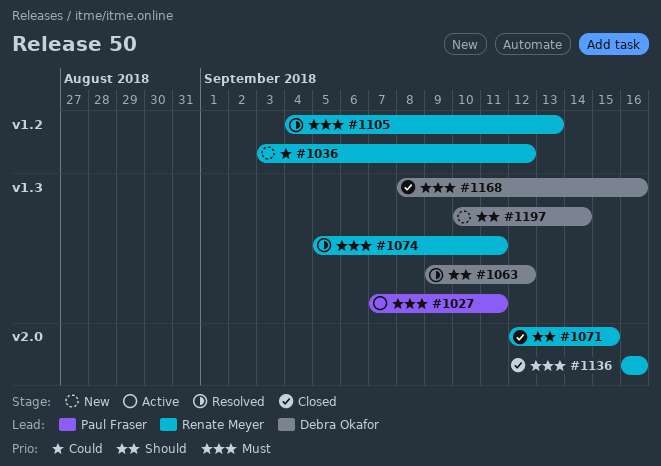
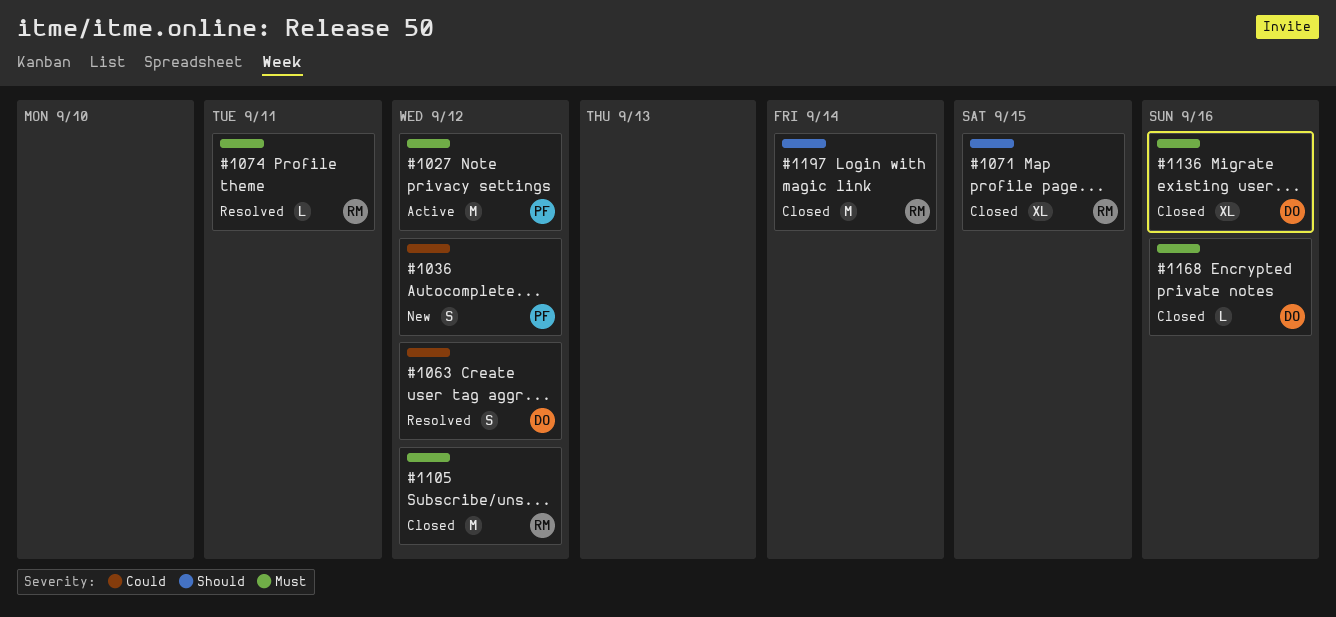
#1027, due: Sep 11 -> Sep 12
#1036, owner: Renate Meyer -> Paul Fraser
#1063, priority: Should -> Could
#1105, status: Resolved -> Closed
#1105, due: Sep 13 -> Sep 12
#1136, owner: Renate Meyer -> Debra Okafor
#1197, status: New -> Closed
#1197, owner: Debra Okafor -> Renate Meyer

